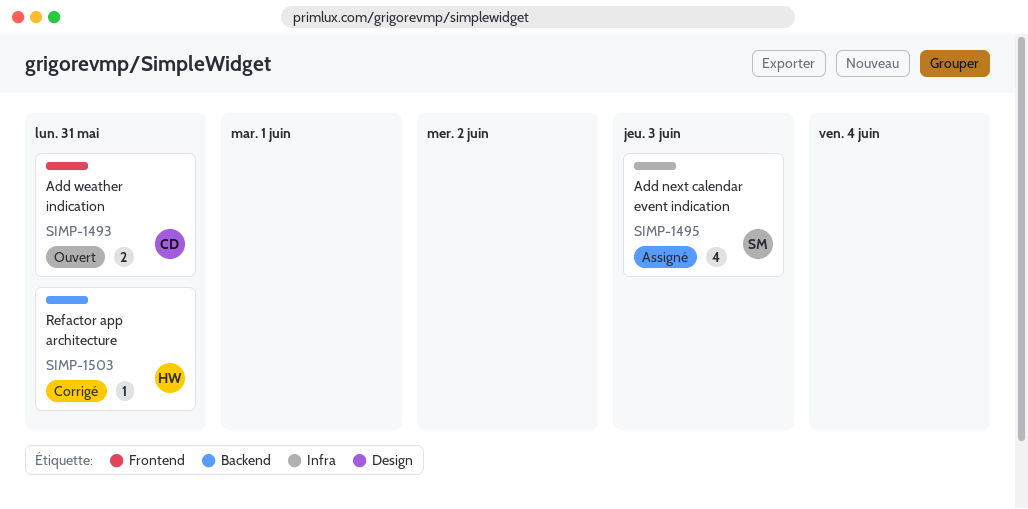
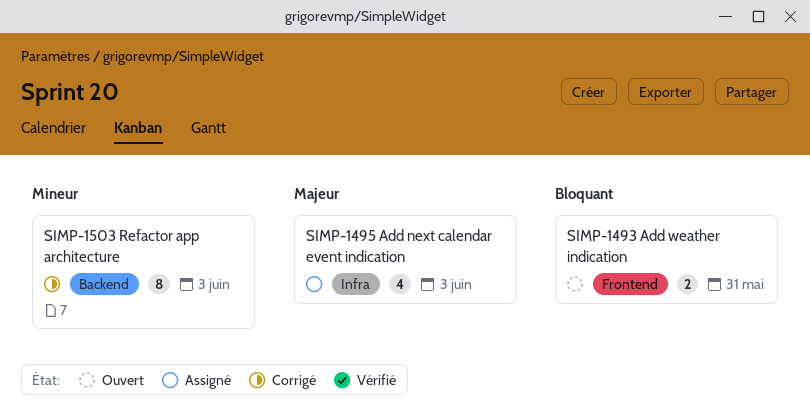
SIMP-1503, estimate: 1 -> 8
SIMP-1503, due: May 31 -> Jun 3

